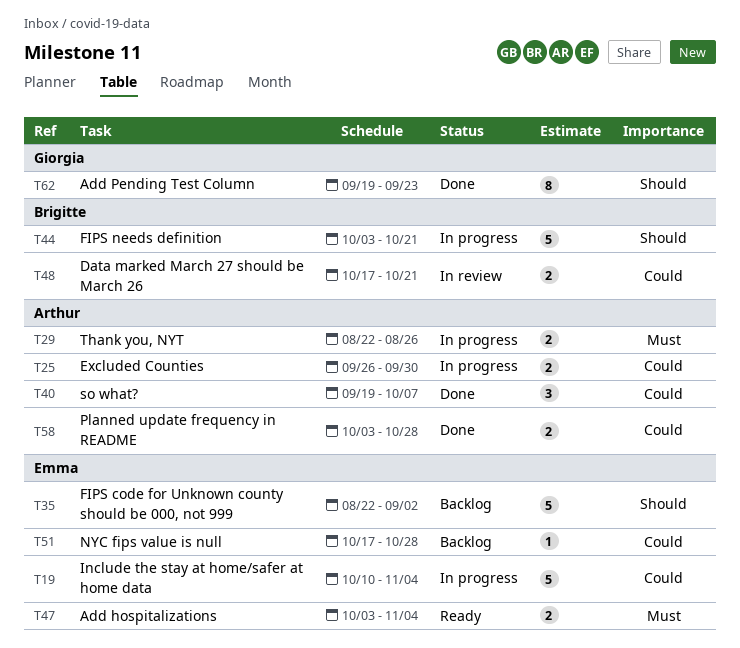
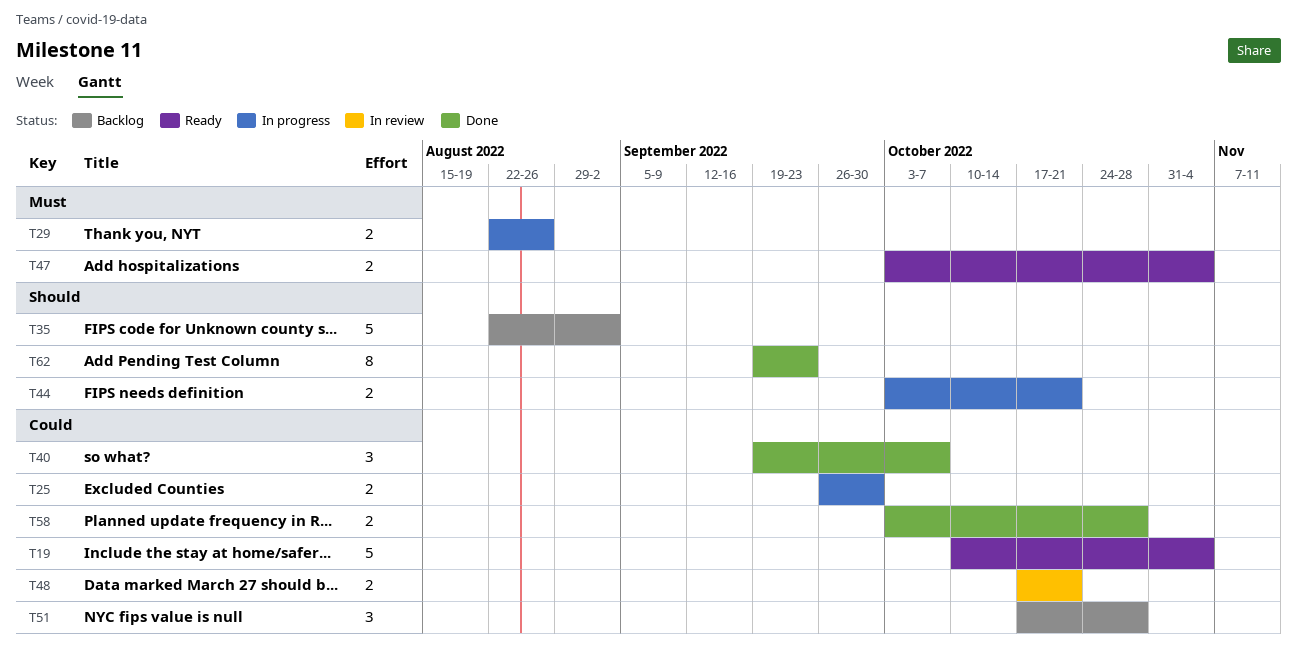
T19, status: In progress -> Ready
T44, estimate: 5 -> 2
T51, estimate: 1 -> 3

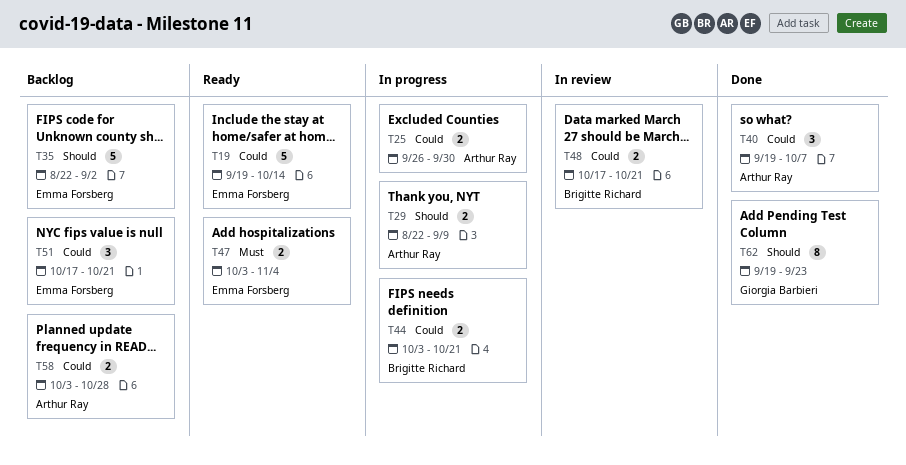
T19, start: Oct 10 -> Sep 19
T19, due: Nov 4 -> Oct 14
T29, priority: Must -> Should
T29, due: Aug 26 -> Sep 9
T44, priority: Should -> Could
T51, due: Oct 28 -> Oct 21
T58, status: Done -> Backlog

